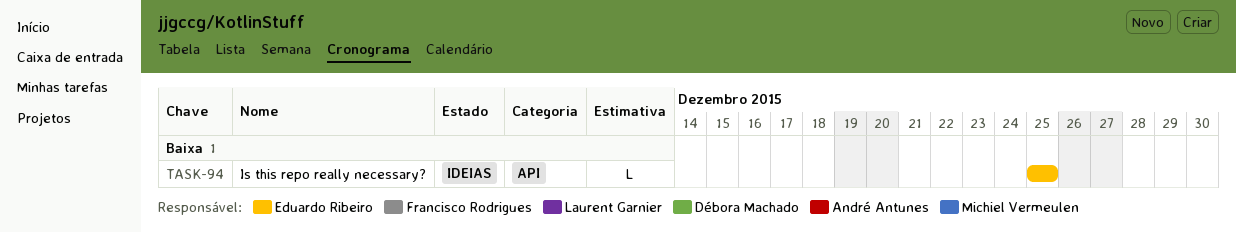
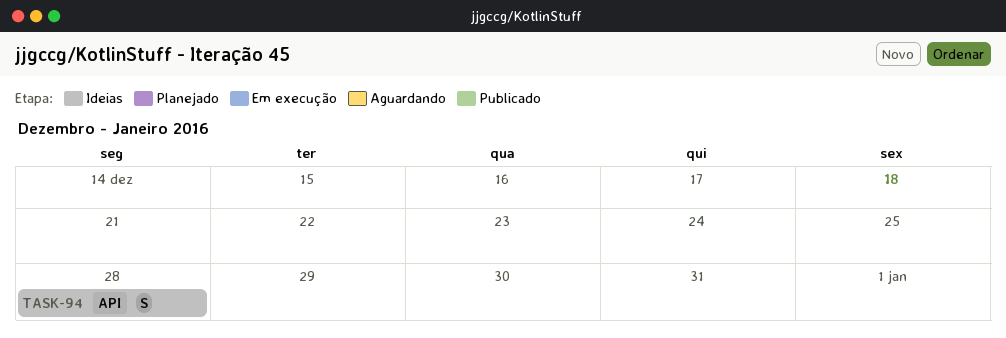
TASK-94, estimate: L -> S
TASK-94, due: Dec 25 -> Dec 28

